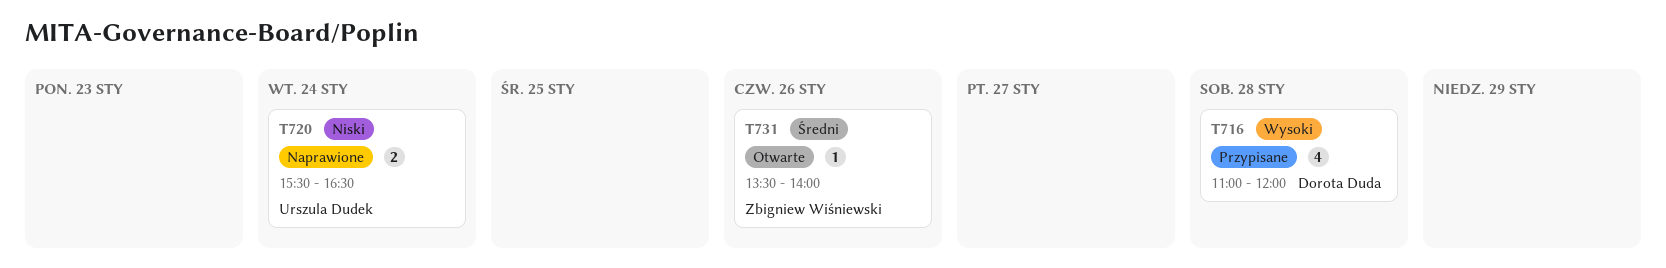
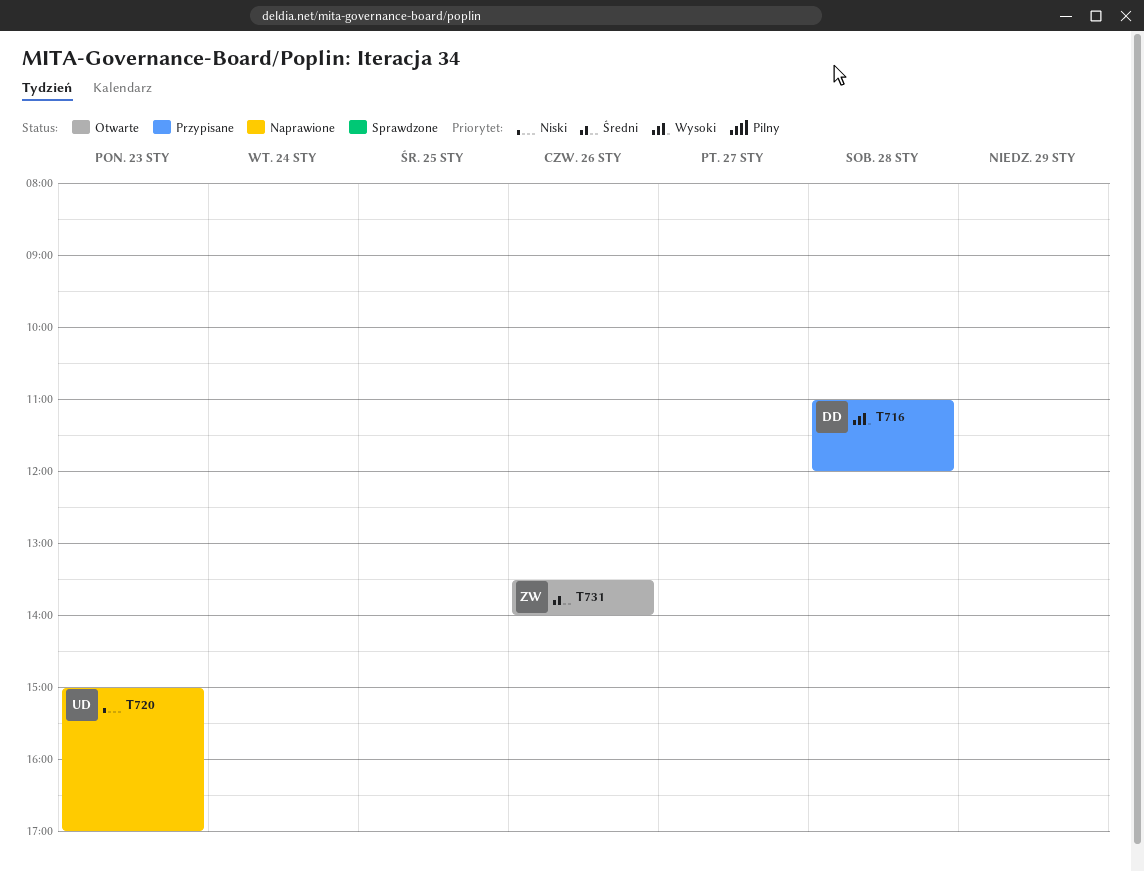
T720, day: Jan 24 -> Jan 23
T720, begins: 15:30 -> 15:00
T720, ends: 16:30 -> 17:00

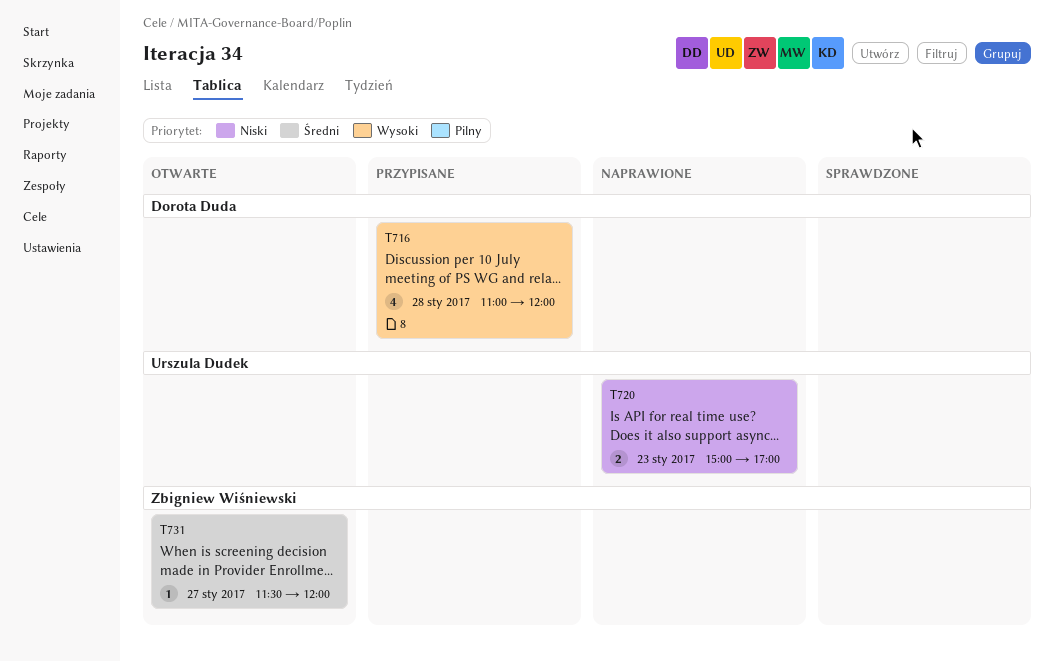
T731, day: Jan 26 -> Jan 27
T731, begins: 13:30 -> 11:30
T731, ends: 14:00 -> 12:00

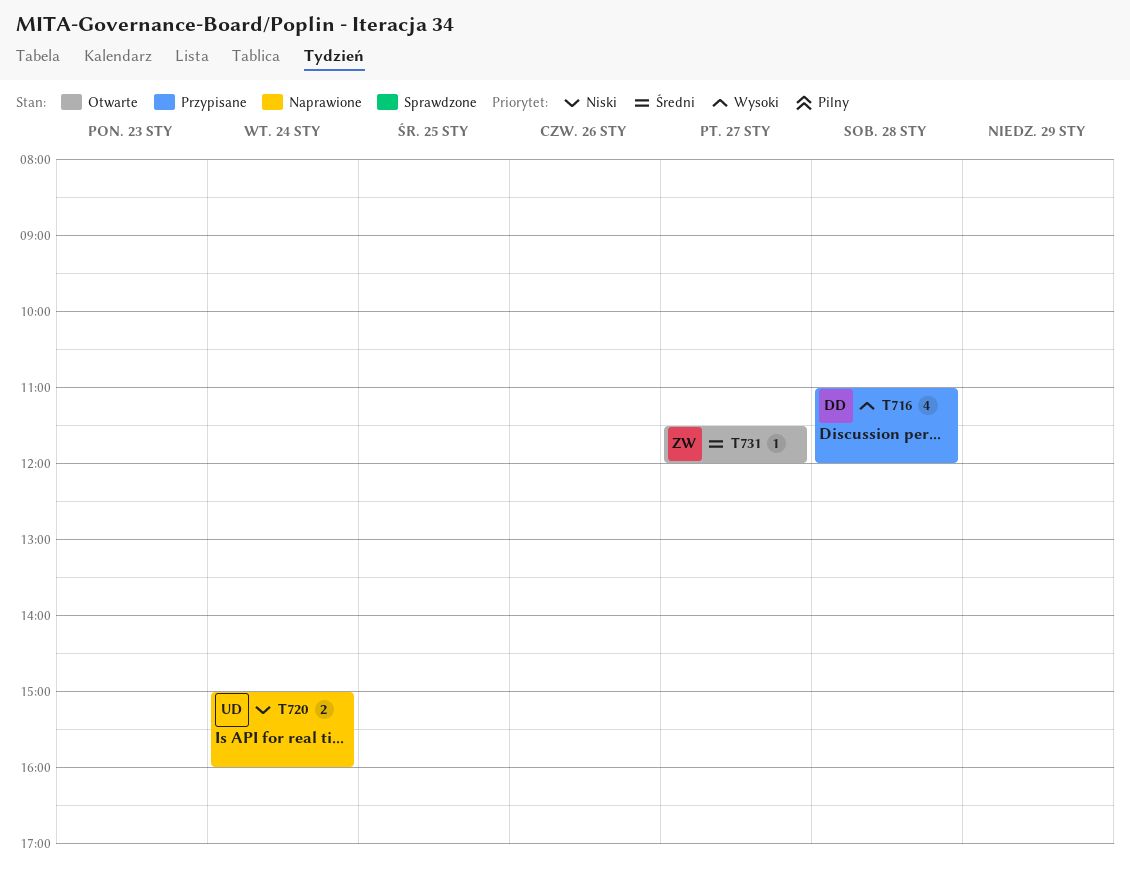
T720, day: Jan 23 -> Jan 24
T720, ends: 17:00 -> 16:00

